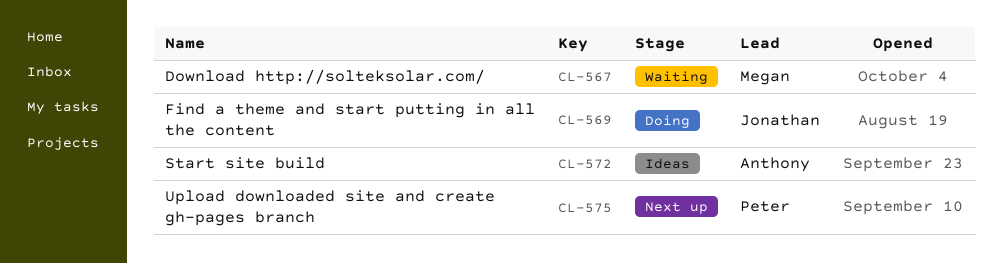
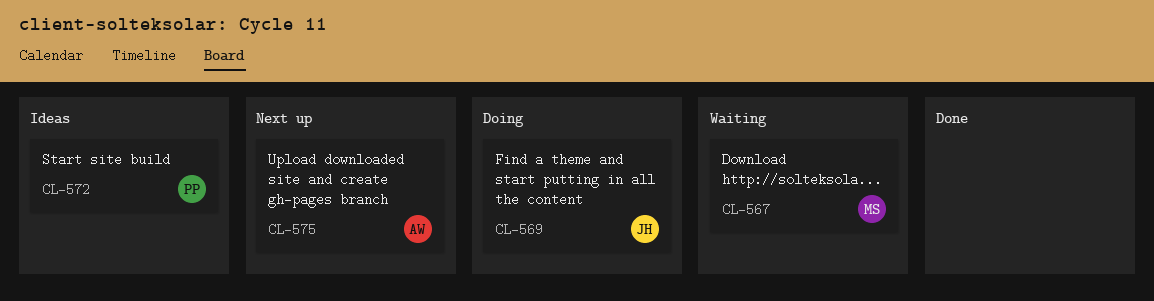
CL-572, owner: Anthony -> Peter
CL-575, owner: Peter -> Anthony

